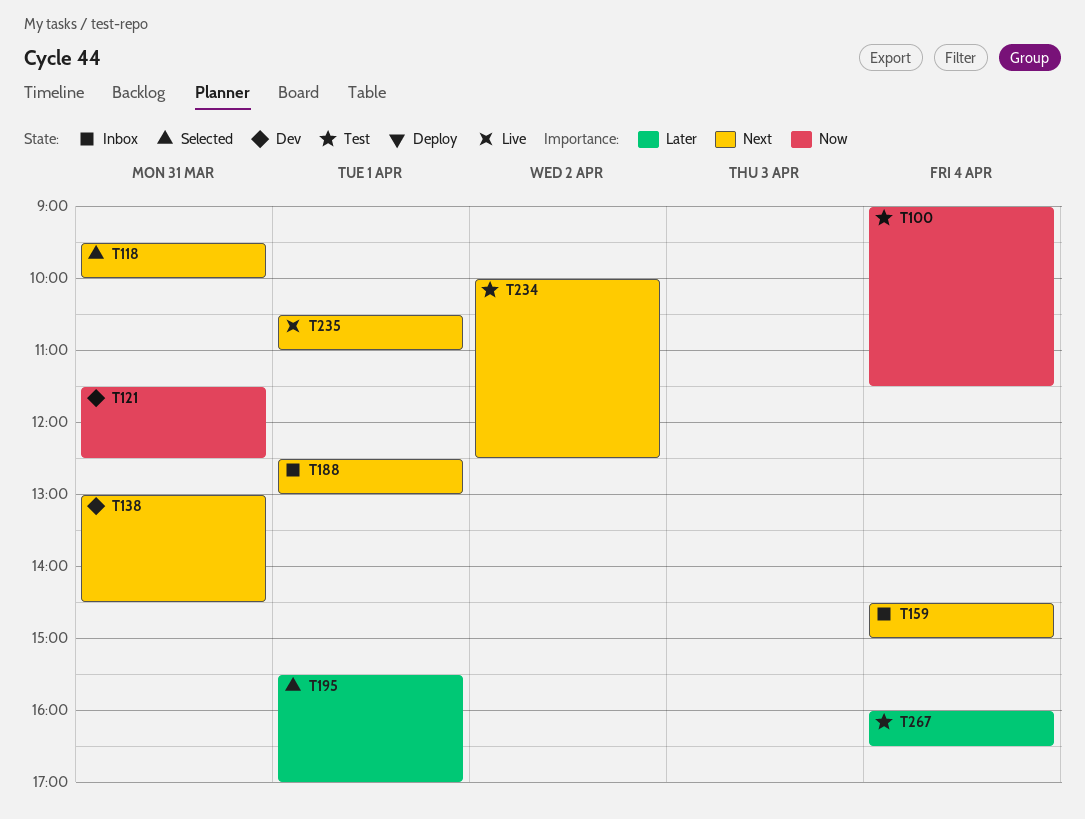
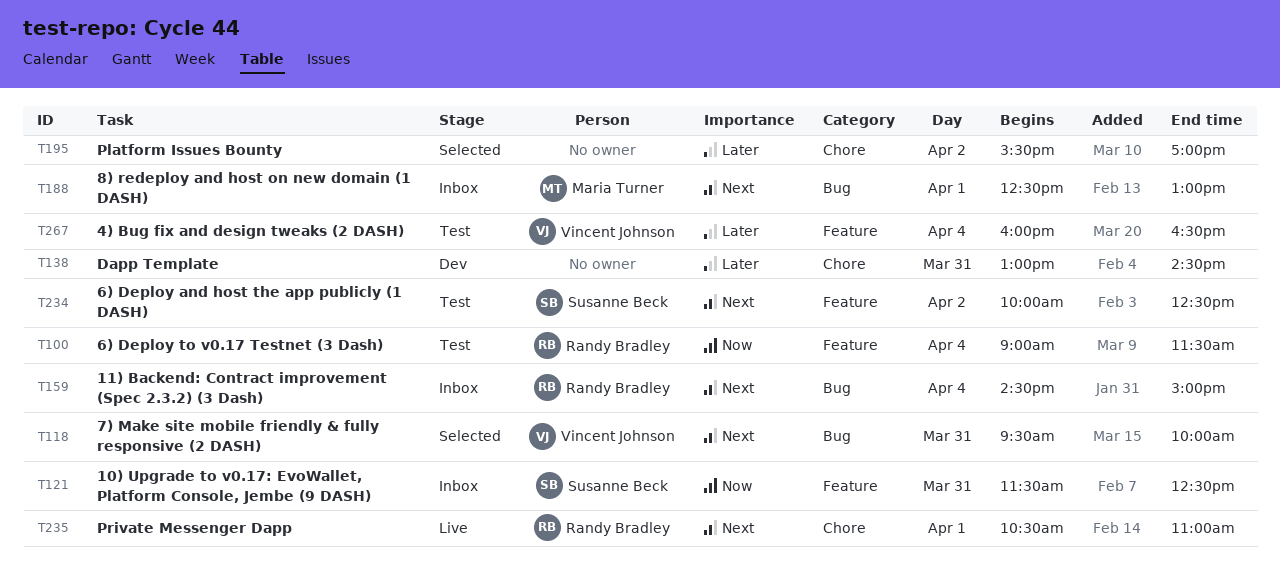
T121, status: Dev -> Inbox
T138, priority: Next -> Later
T195, day: Apr 1 -> Apr 2

